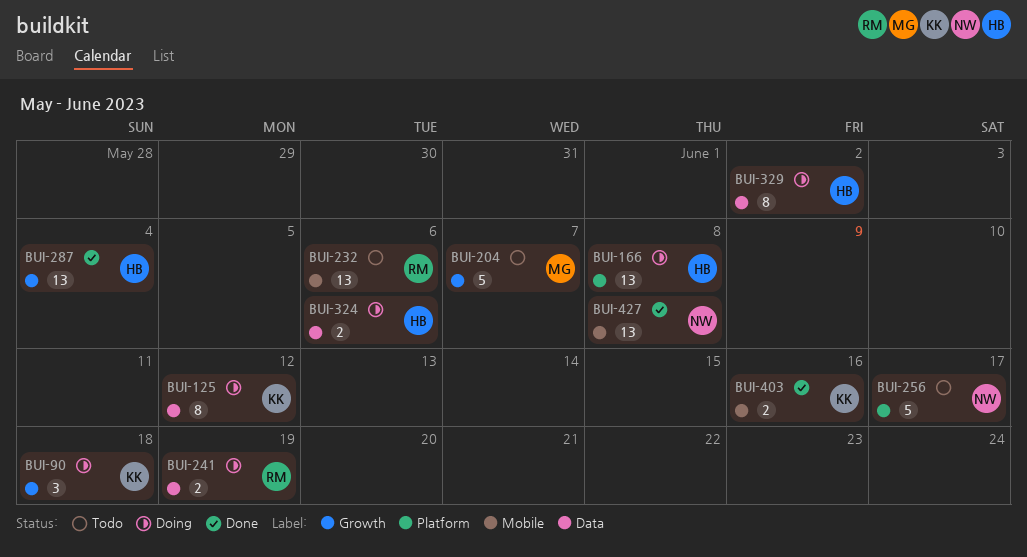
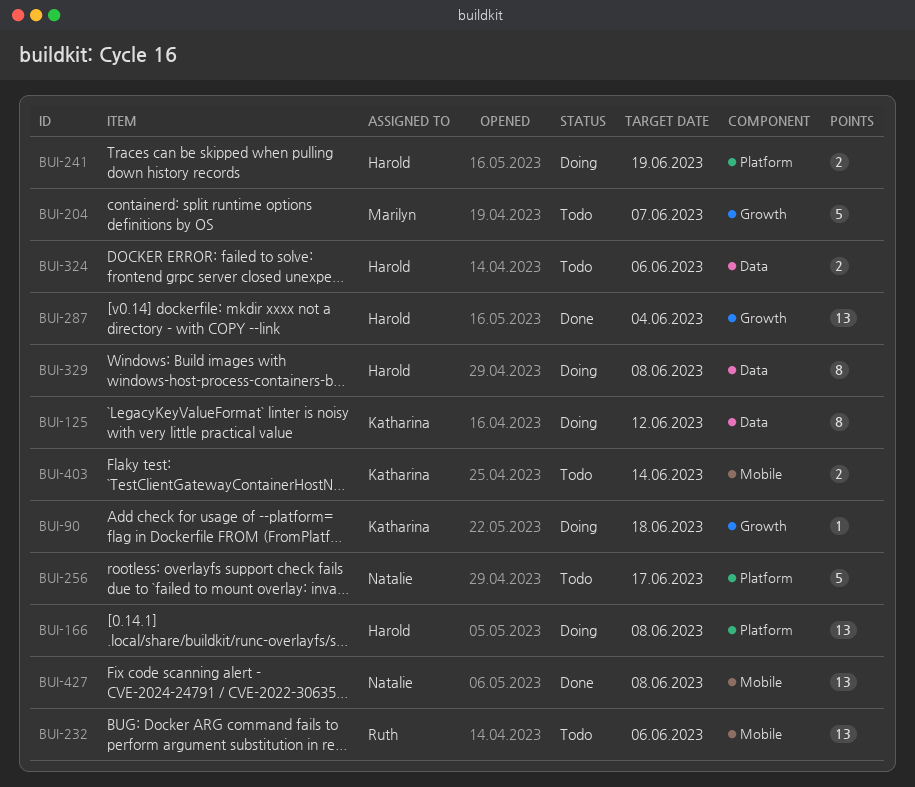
BUI-90, estimate: 3 -> 1
BUI-241, owner: Ruth -> Harold
BUI-241, label: Data -> Platform
BUI-324, status: Doing -> Todo
BUI-329, due: Jun 2 -> Jun 8
BUI-403, status: Done -> Todo
BUI-403, due: Jun 16 -> Jun 14

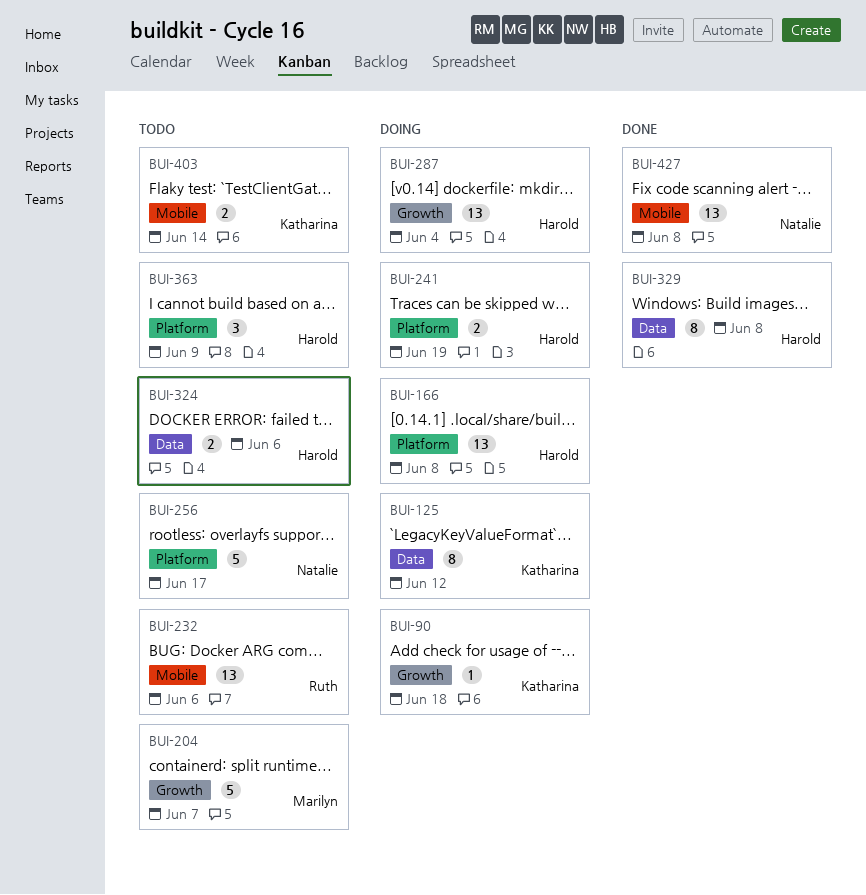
BUI-287, status: Done -> Doing
BUI-329, status: Doing -> Done
BUI-363: none -> present

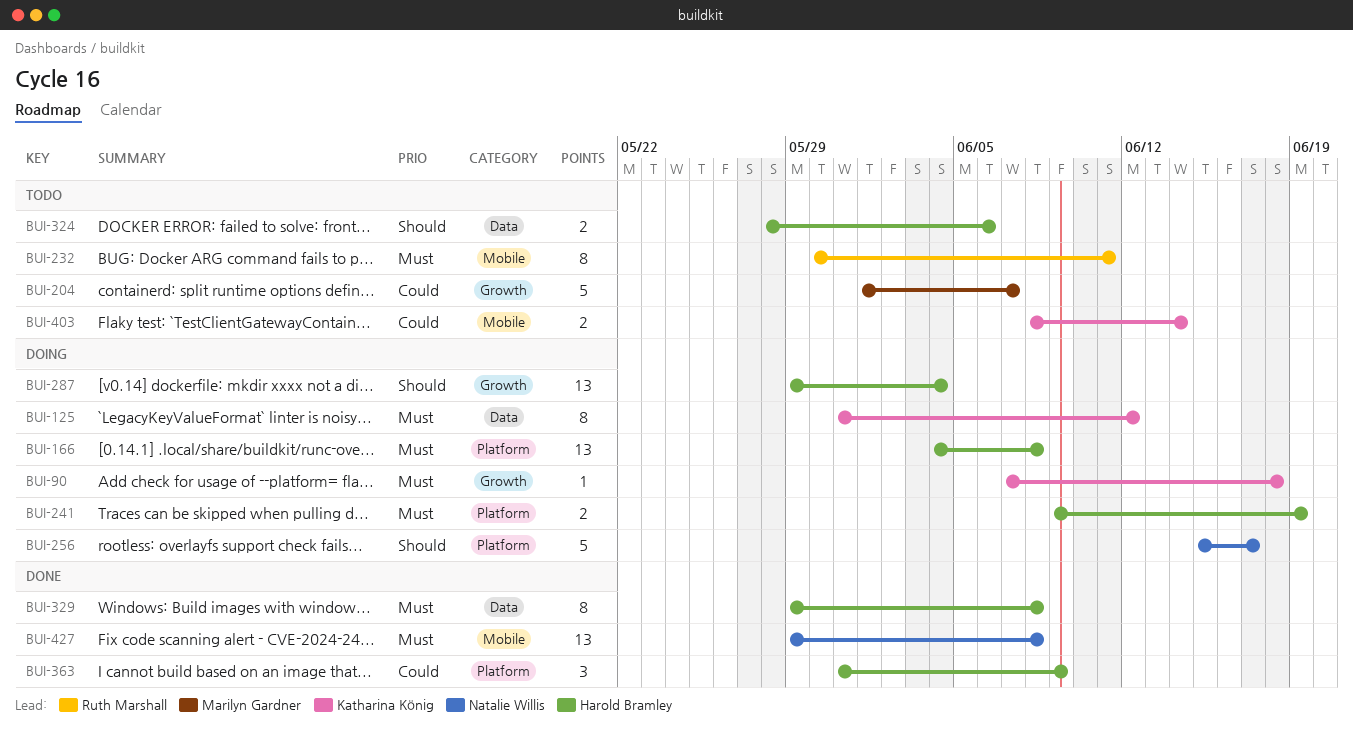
BUI-232, estimate: 13 -> 8
BUI-232, due: Jun 6 -> Jun 11
BUI-256, status: Todo -> Doing
BUI-363, status: Todo -> Done

